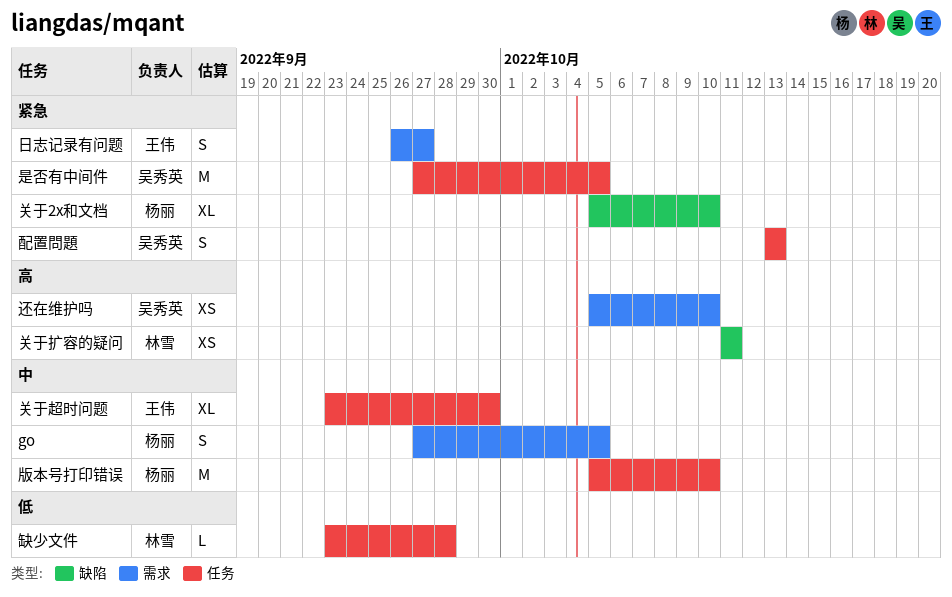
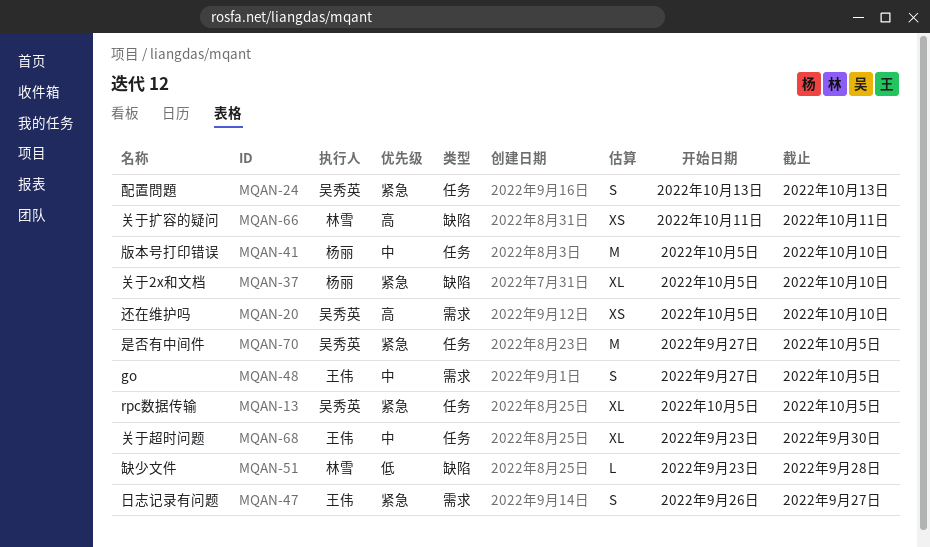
go, owner: 杨丽 -> 王伟
rpc数据传输: none -> present
缺少文件, label: 任务 -> 缺陷

